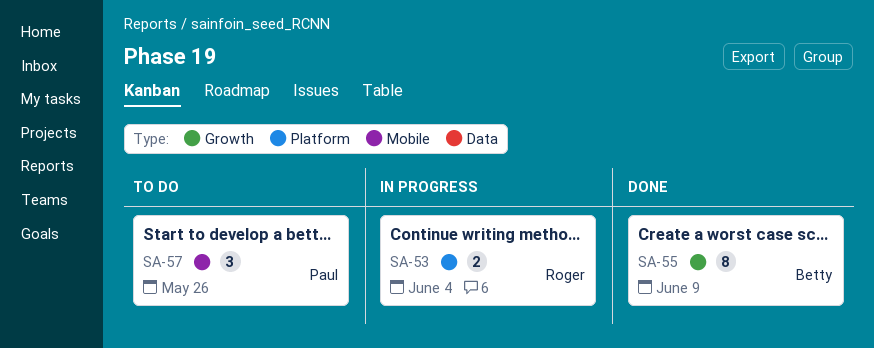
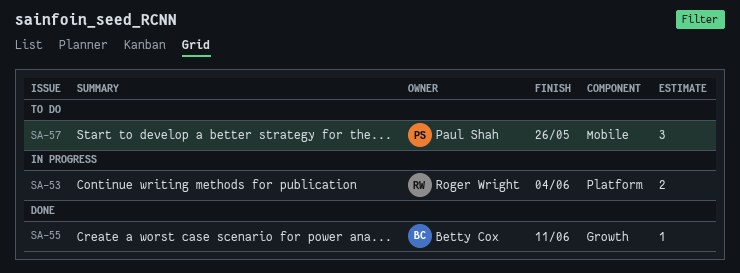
SA-55, estimate: 8 -> 1
SA-55, due: Jun 9 -> Jun 11

